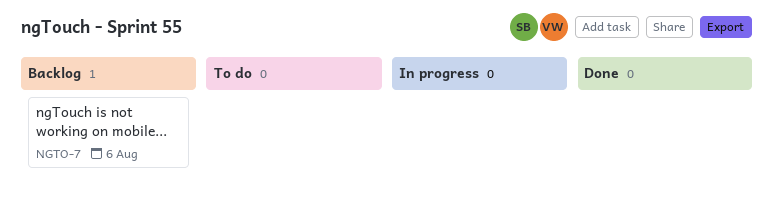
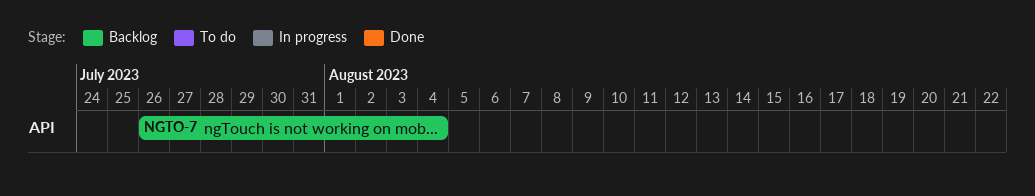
NGTO-7, due: Aug 6 -> Aug 4

